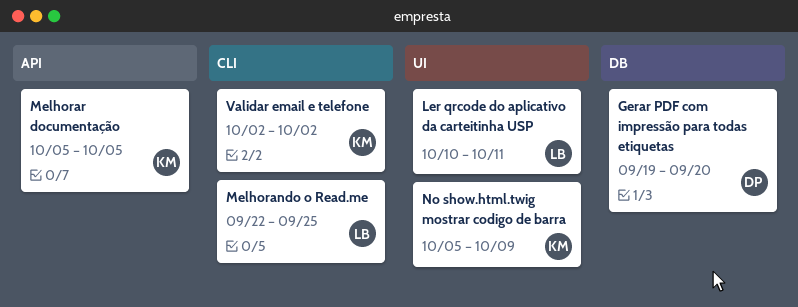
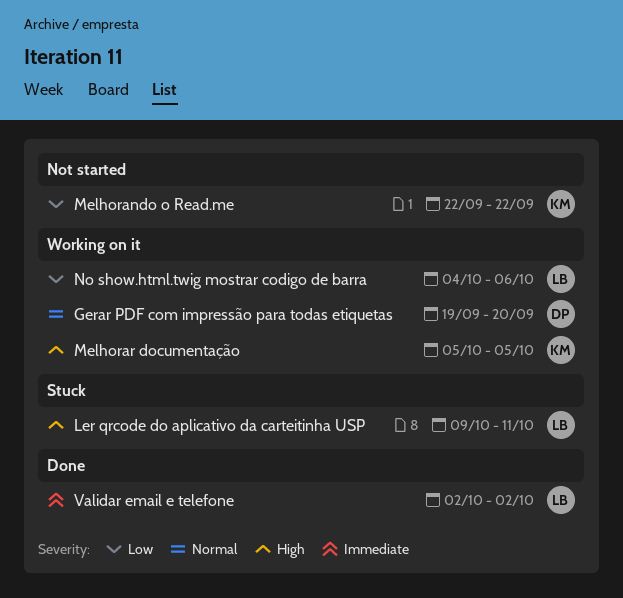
Ler qrcode do aplicativo da carteitinha USP, start: Oct 10 -> Oct 9
Melhorando o Read.me, owner: LB -> KM
Melhorando o Read.me, due: Sep 25 -> Sep 22
No show.html.twig mostrar codigo de barra, owner: KM -> LB
No show.html.twig mostrar codigo de barra, start: Oct 5 -> Oct 4
No show.html.twig mostrar codigo de barra, due: Oct 9 -> Oct 6
Validar email e telefone, owner: KM -> LB

